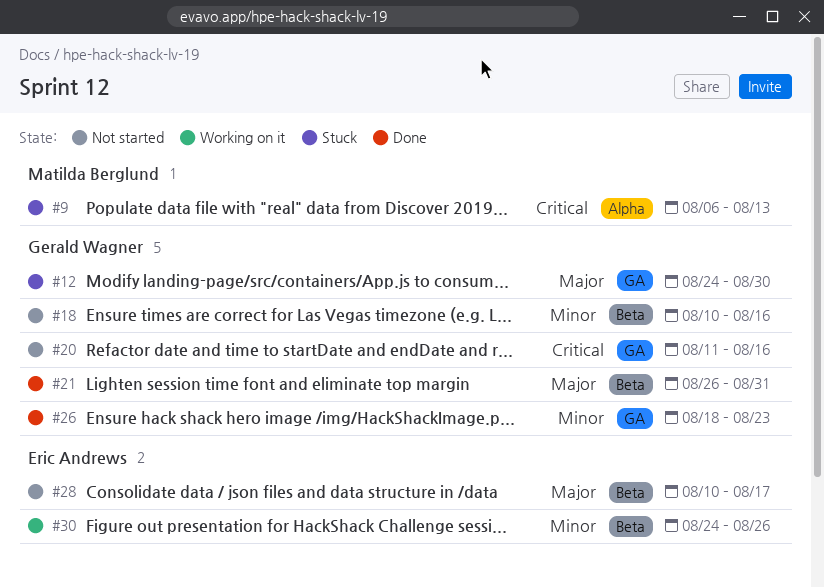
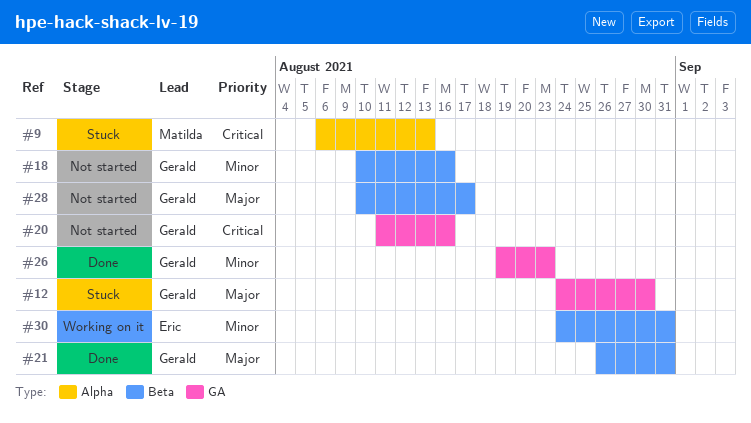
#26, start: Aug 18 -> Aug 19
#28, owner: Eric Andrews -> Gerald Wagner
#30, due: Aug 26 -> Aug 31

